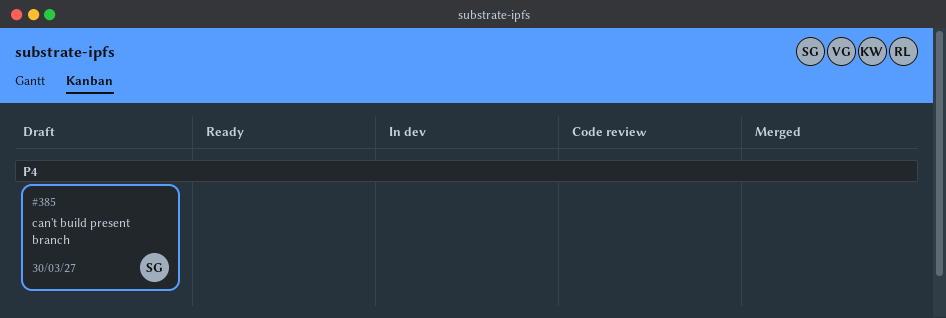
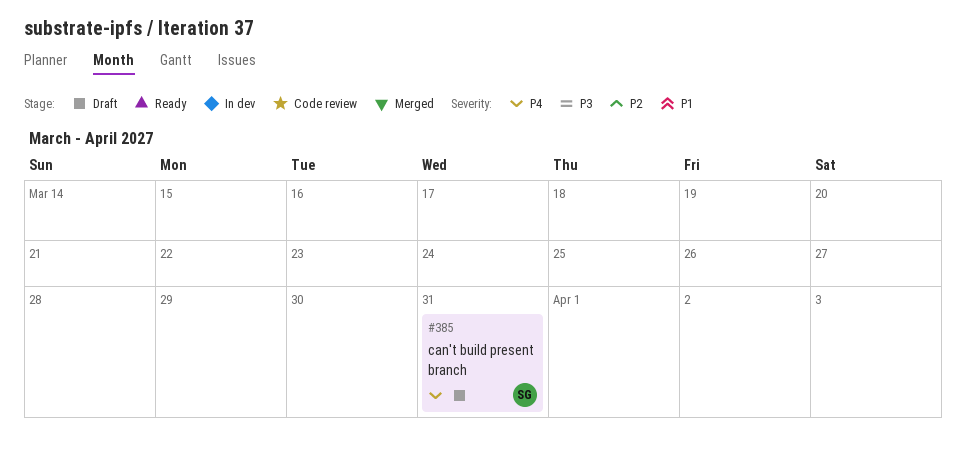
#385, due: Mar 30 -> Mar 31

